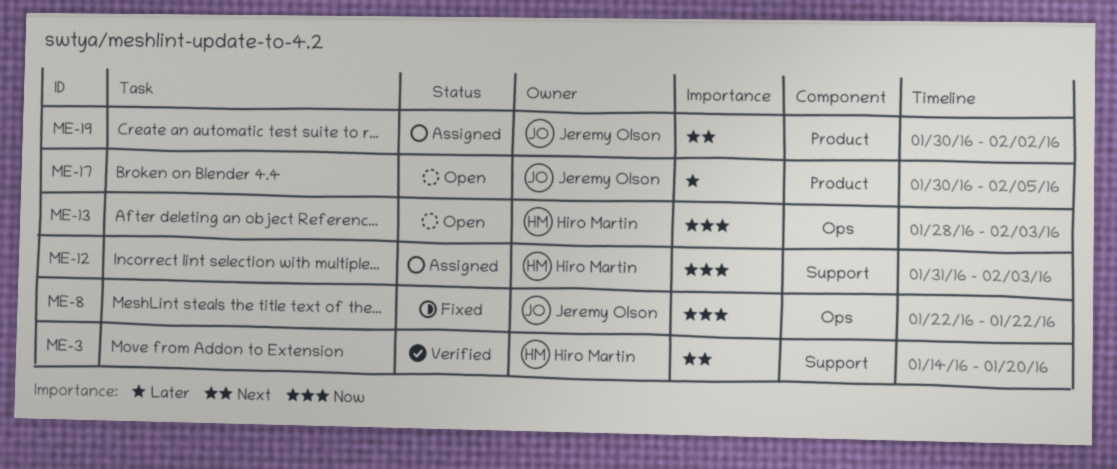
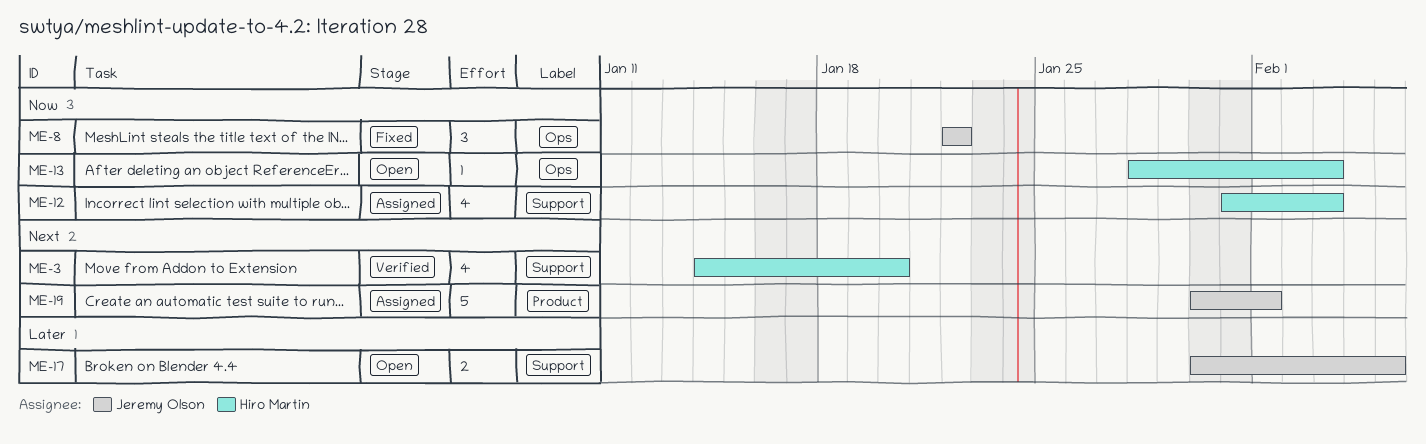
ME-17, label: Product -> Support
ME-19, due: Feb 2 -> Feb 1

